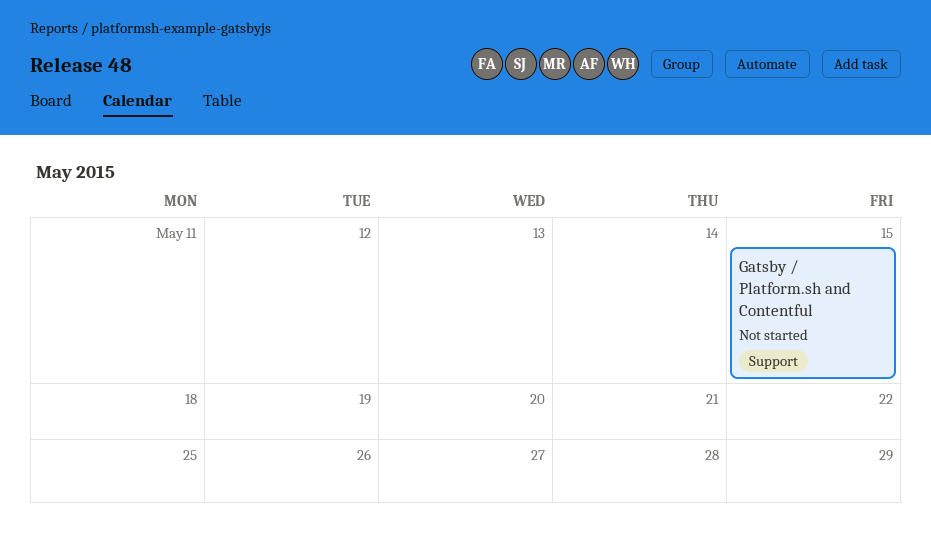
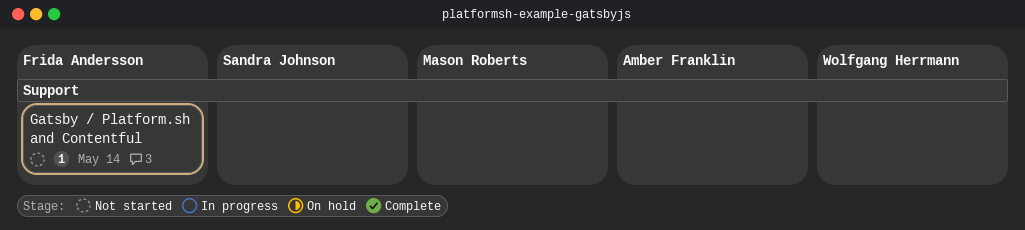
Gatsby / Platform.sh and Contentful, due: May 15 -> May 14

